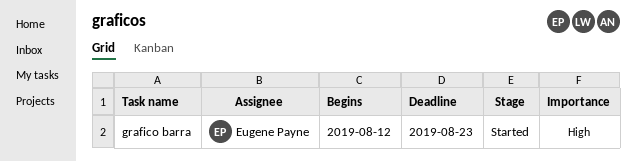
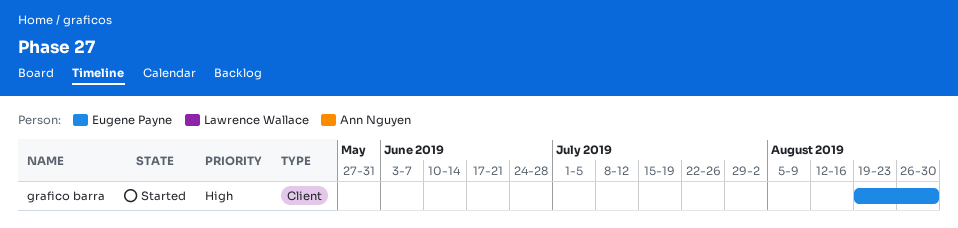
grafico barra, start: Aug 12 -> Aug 19
grafico barra, due: Aug 23 -> Aug 30

